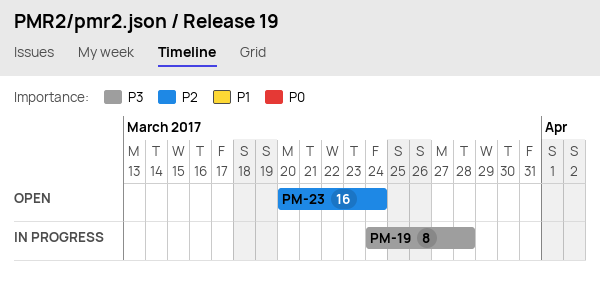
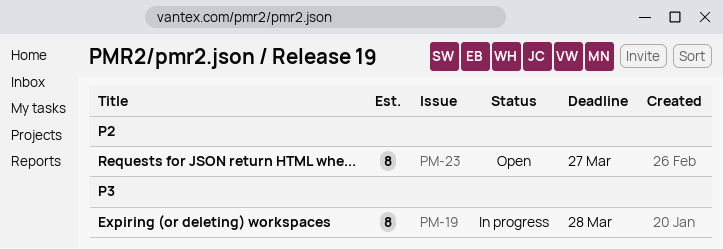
PM-23, estimate: 16 -> 8
PM-23, due: Mar 24 -> Mar 27

